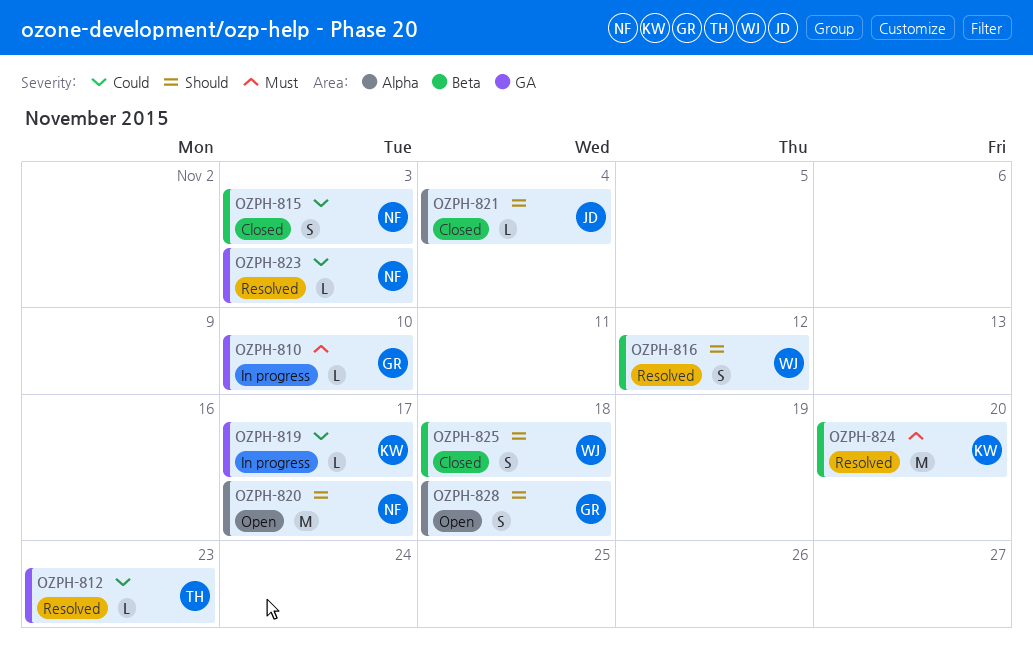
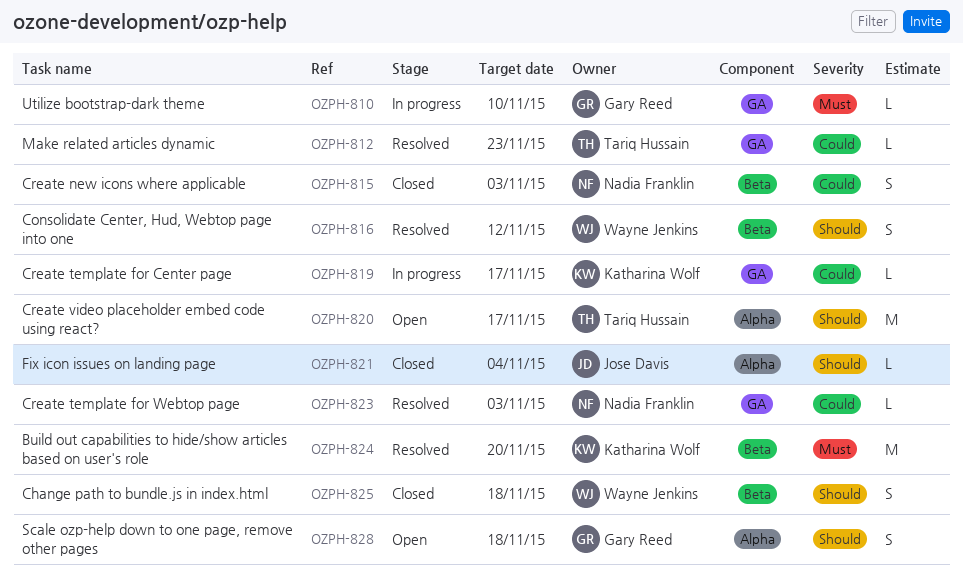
OZPH-820, owner: Nadia Franklin -> Tariq Hussain

